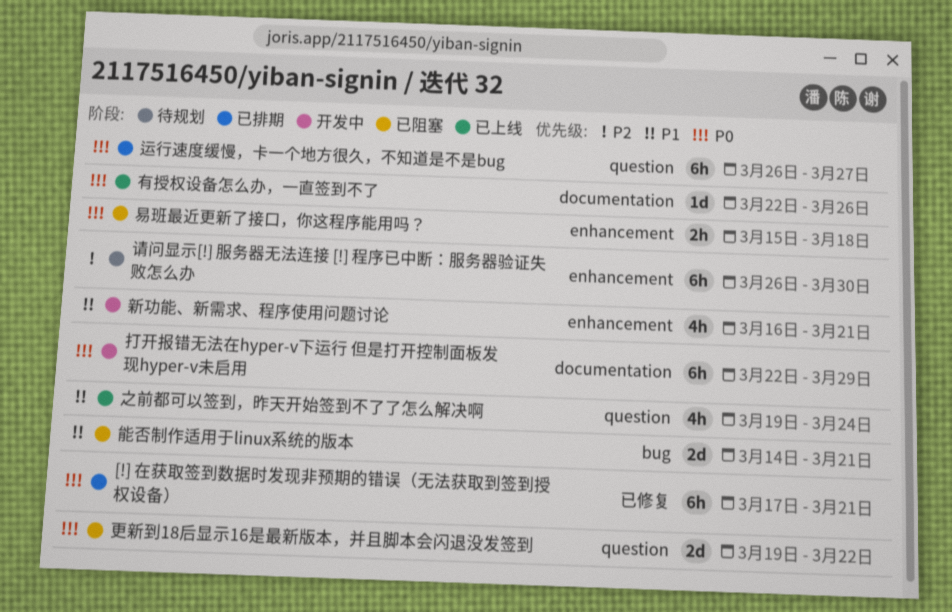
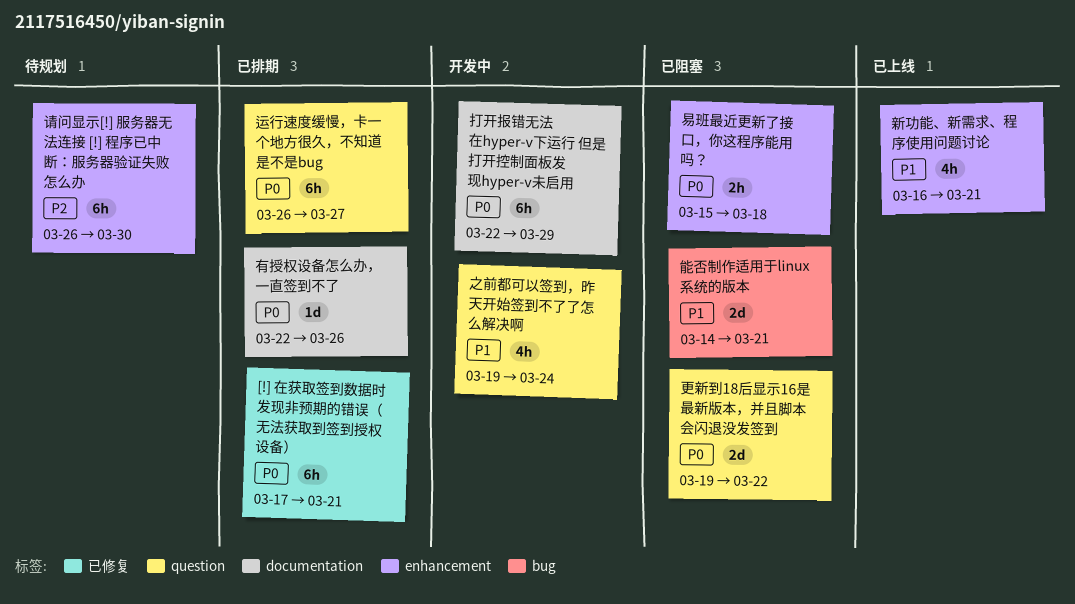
之前都可以签到，昨天开始签到不了了怎么解决啊, status: 已上线 -> 开发中
新功能、新需求、程序使用问题讨论, status: 开发中 -> 已上线
有授权设备怎么办，一直签到不了, status: 已上线 -> 已排期

